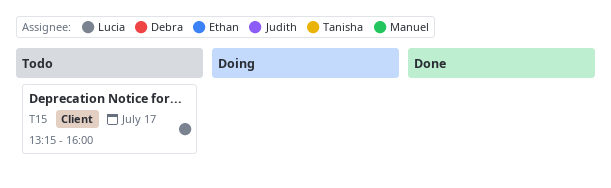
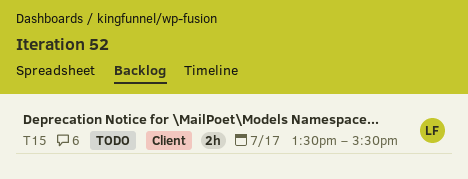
T15, begins: 13:15 -> 13:30
T15, ends: 16:00 -> 15:30

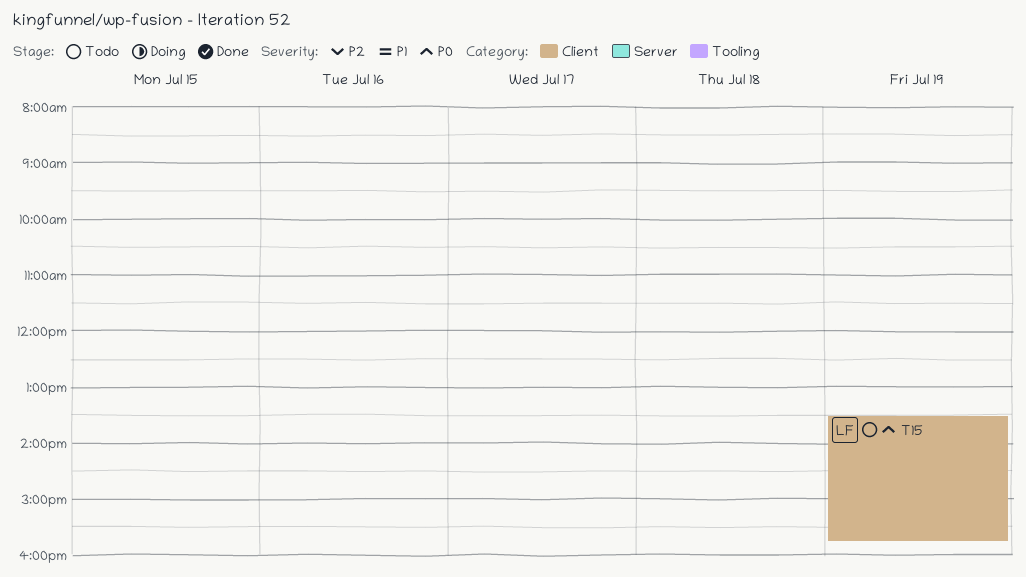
T15, day: Jul 17 -> Jul 19
T15, ends: 15:30 -> 15:45

